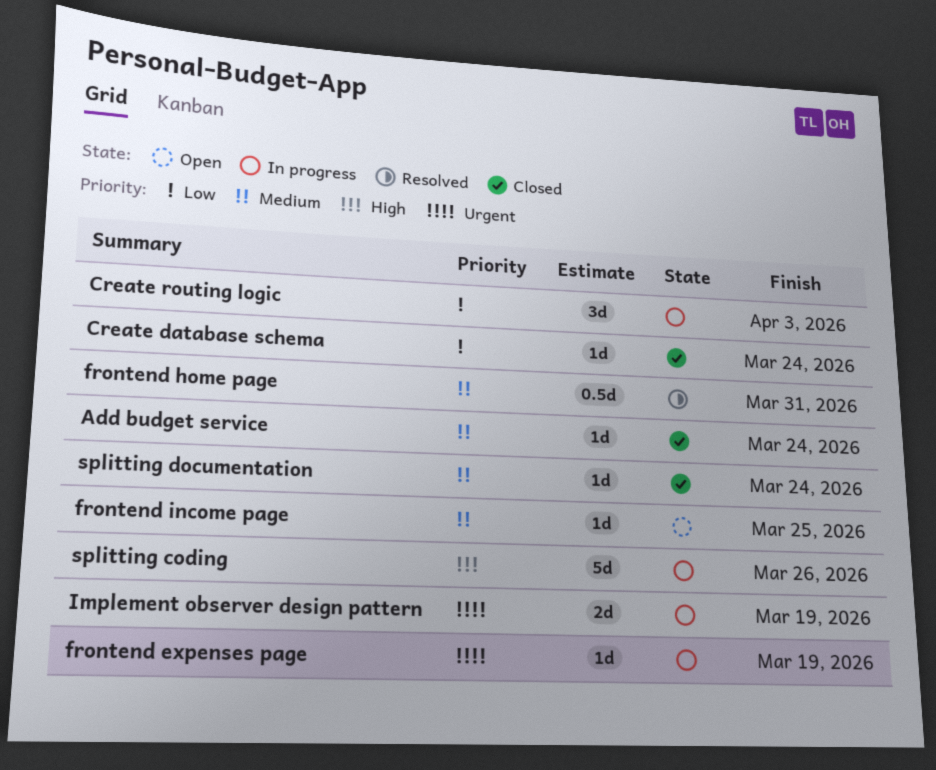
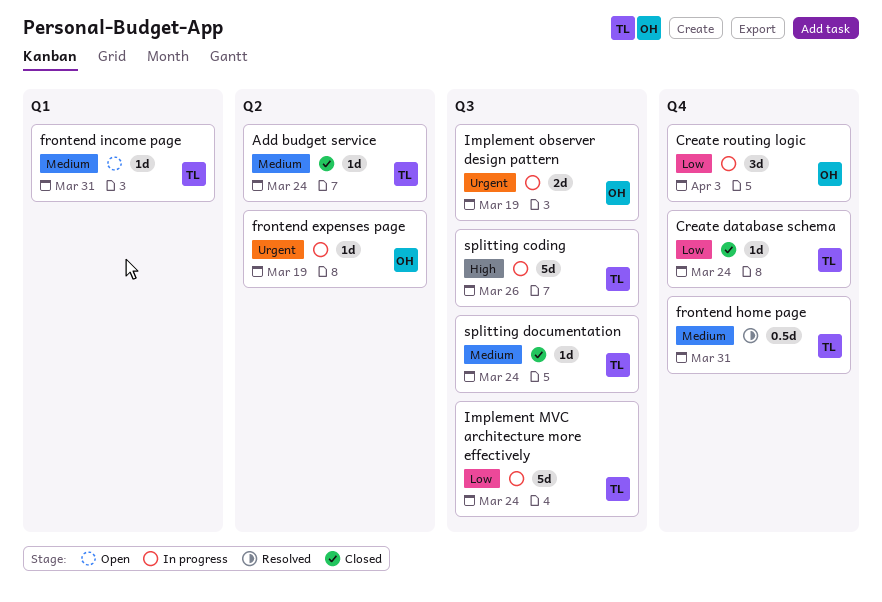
frontend income page, due: Mar 25 -> Mar 31
Implement MVC architecture more effectively: none -> present

